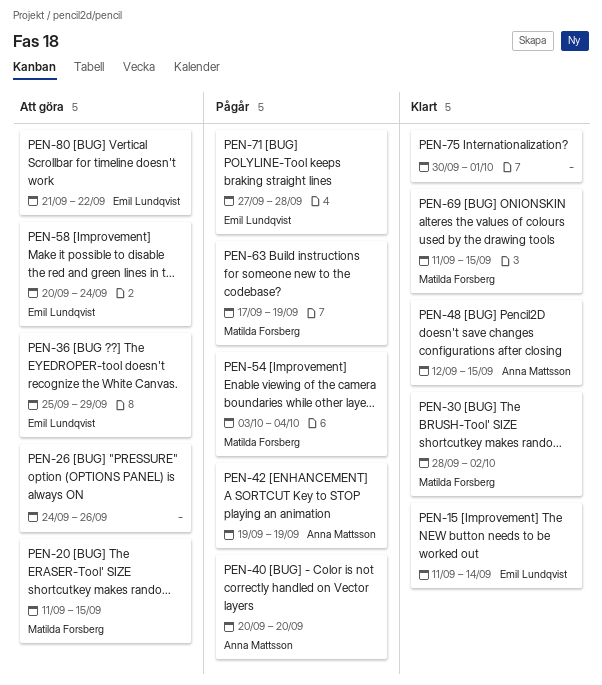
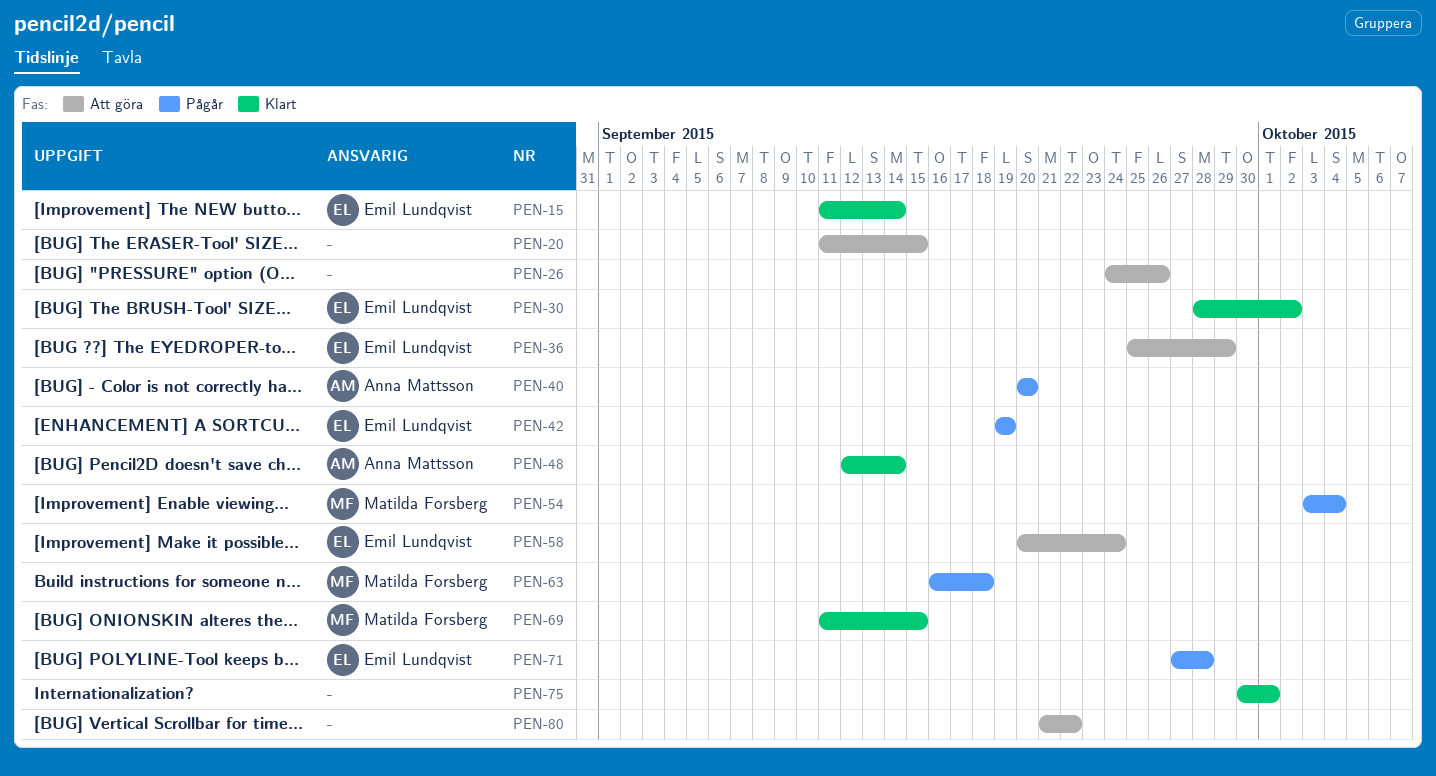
PEN-20, owner: Matilda Forsberg -> none
PEN-30, owner: Matilda Forsberg -> Emil Lundqvist
PEN-42, owner: Anna Mattsson -> Emil Lundqvist
PEN-48, due: Sep 15 -> Sep 14
PEN-63, start: Sep 17 -> Sep 16
PEN-63, due: Sep 19 -> Sep 18
PEN-80, owner: Emil Lundqvist -> none

